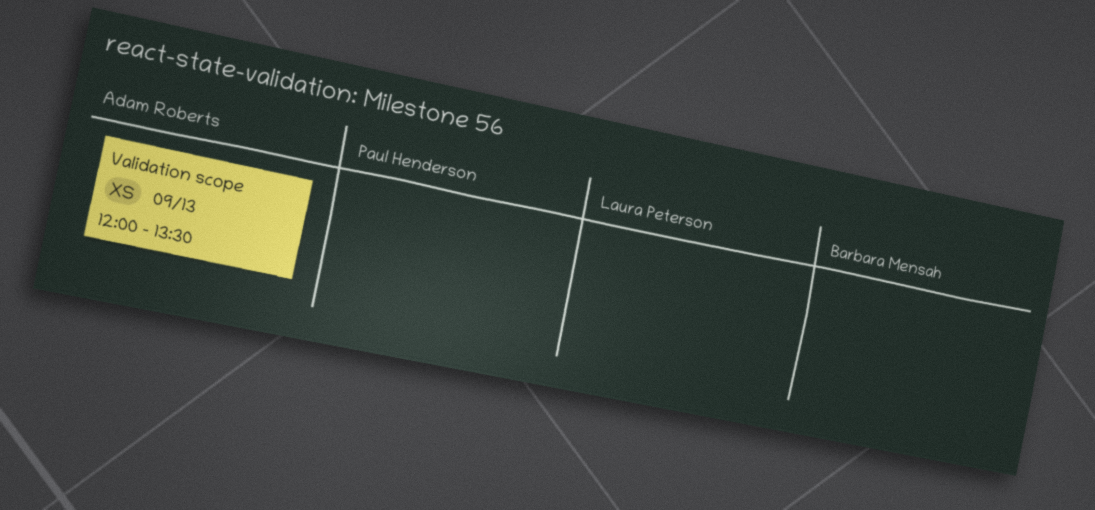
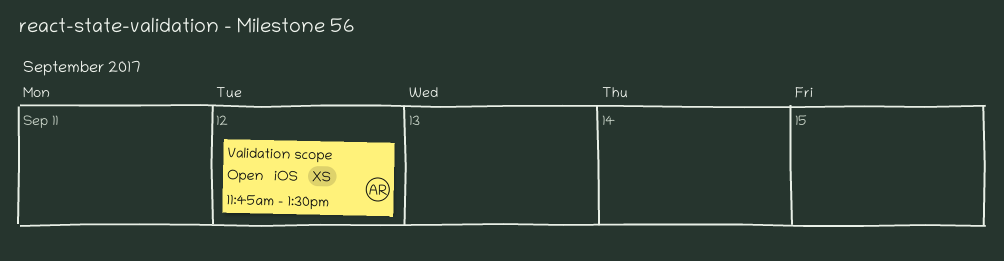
Validation scope, day: Sep 13 -> Sep 12
Validation scope, begins: 12:00 -> 11:45

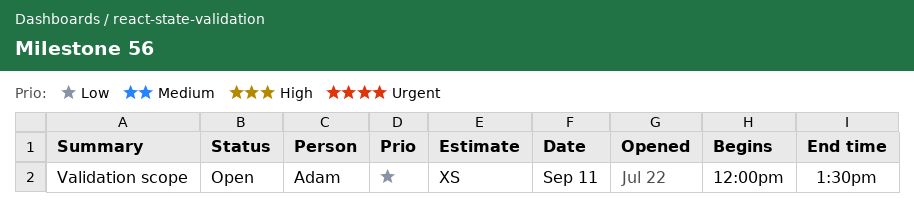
Validation scope, day: Sep 12 -> Sep 11
Validation scope, begins: 11:45 -> 12:00

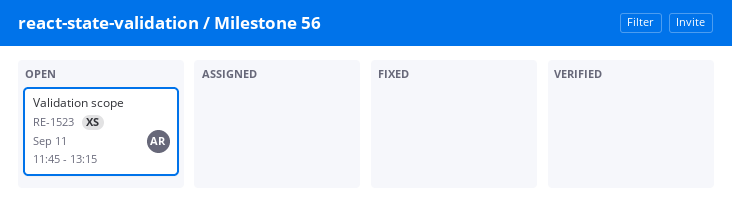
Validation scope, begins: 12:00 -> 11:45
Validation scope, ends: 13:30 -> 13:15

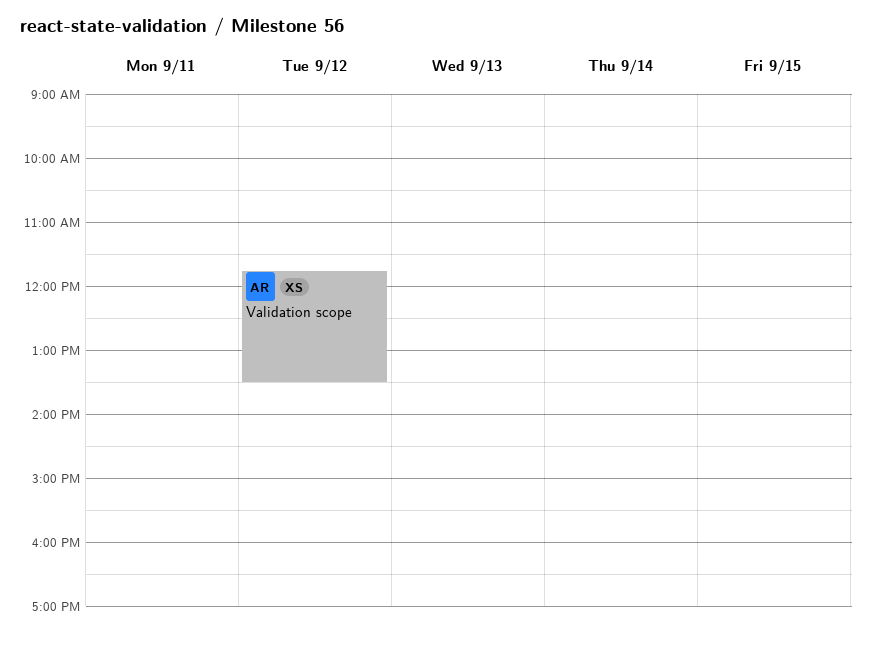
Validation scope, day: Sep 11 -> Sep 12
Validation scope, ends: 13:15 -> 13:30

